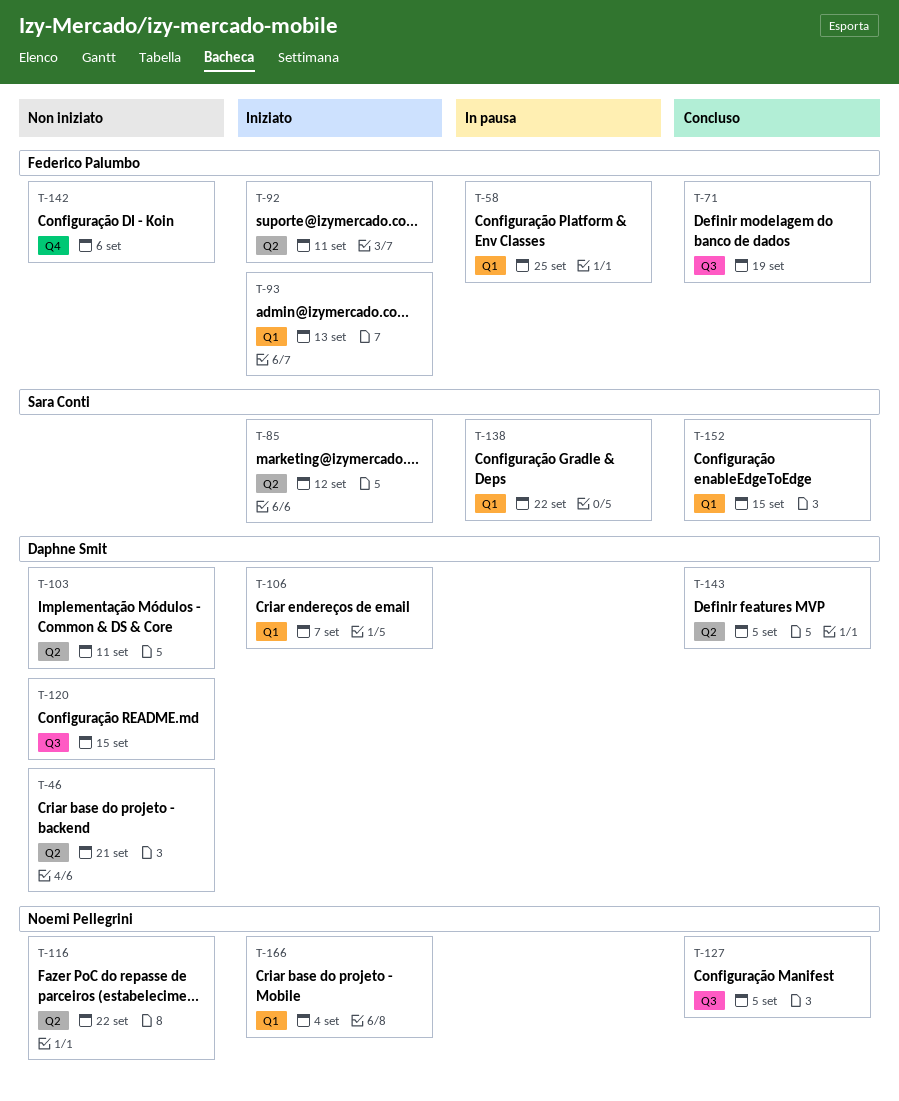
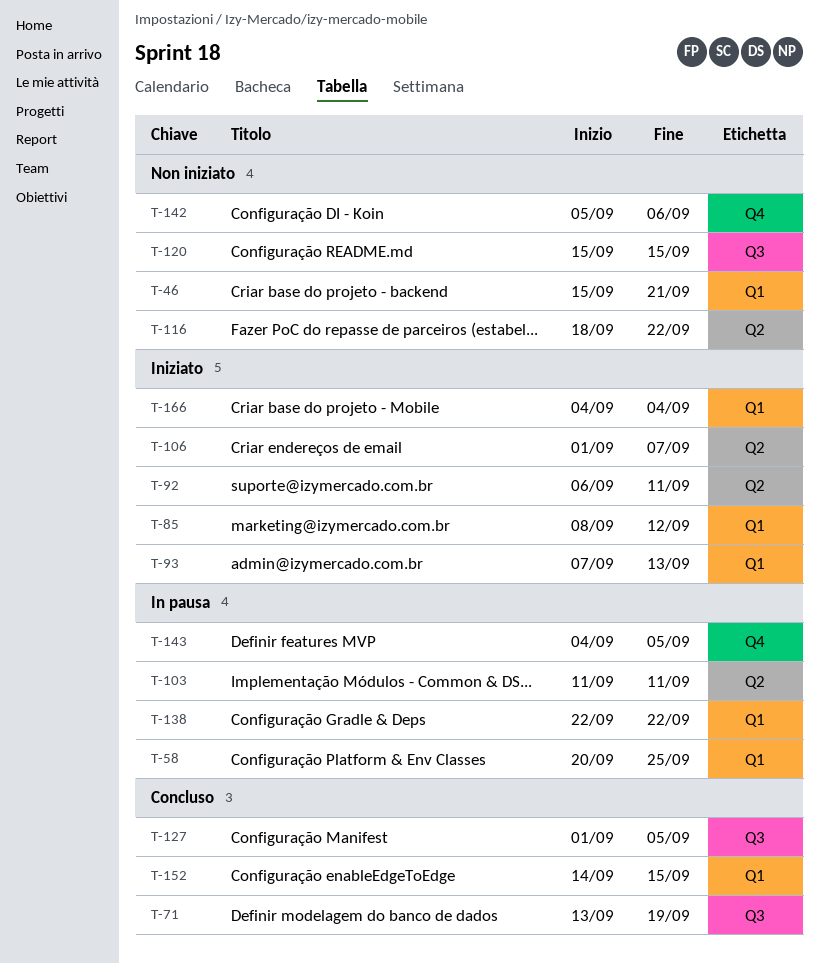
T-46, label: Q2 -> Q1
T-85, label: Q2 -> Q1
T-103, status: Non iniziato -> In pausa
T-106, label: Q1 -> Q2
T-143, status: Concluso -> In pausa
T-143, label: Q2 -> Q4

